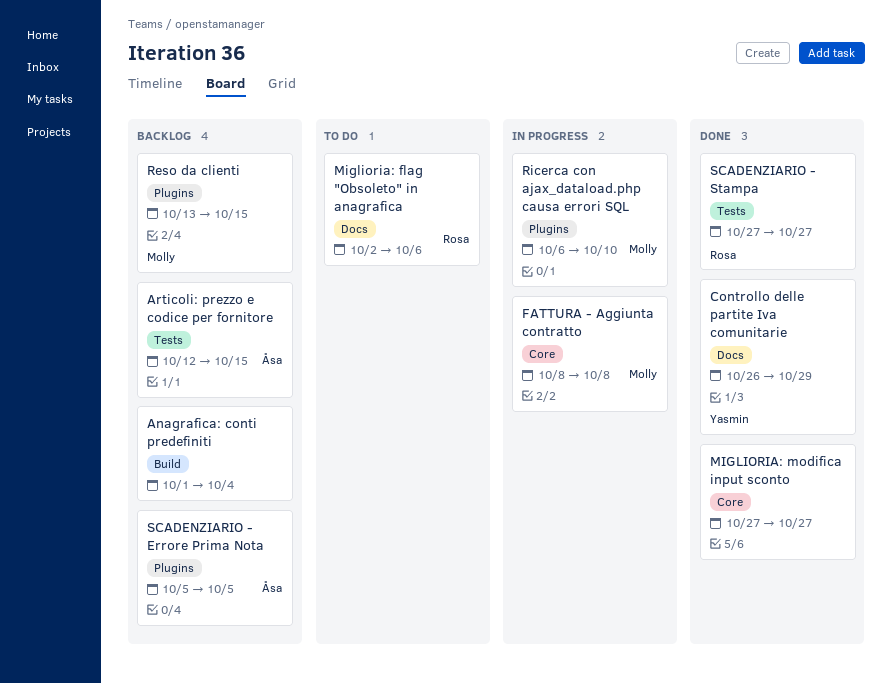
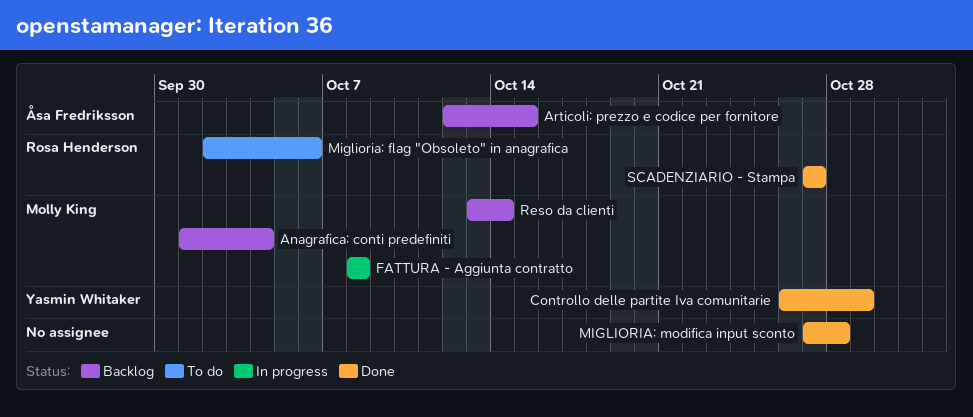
Anagrafica: conti predefiniti, owner: none -> Molly King
MIGLIORIA: modifica input sconto, due: Oct 27 -> Oct 28
Reso da clienti, due: Oct 15 -> Oct 14
Ricerca con ajax_dataload.php causa errori SQL: present -> none
SCADENZIARIO - Errore Prima Nota: present -> none

